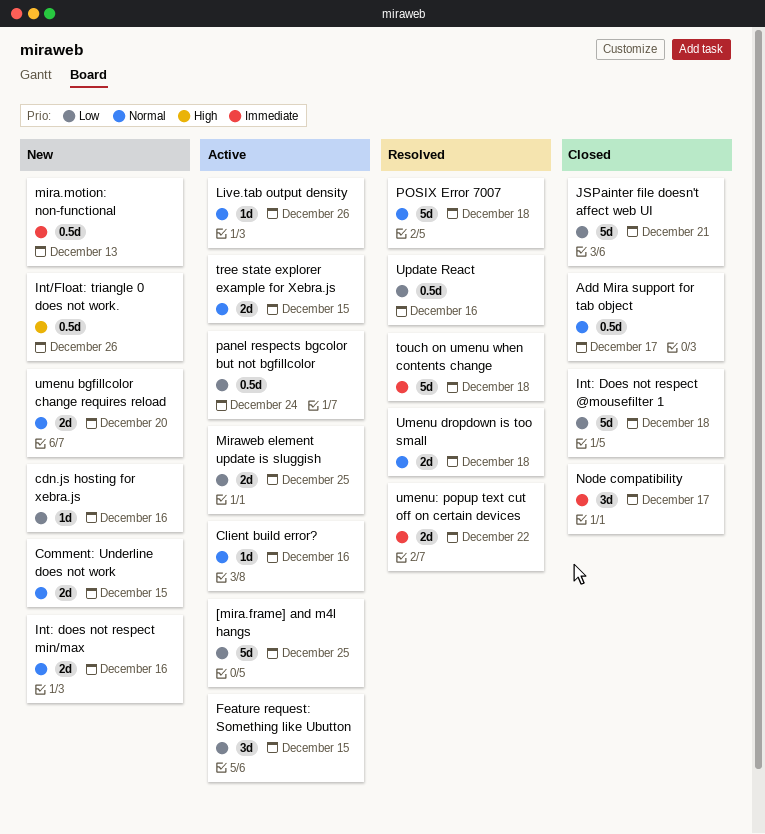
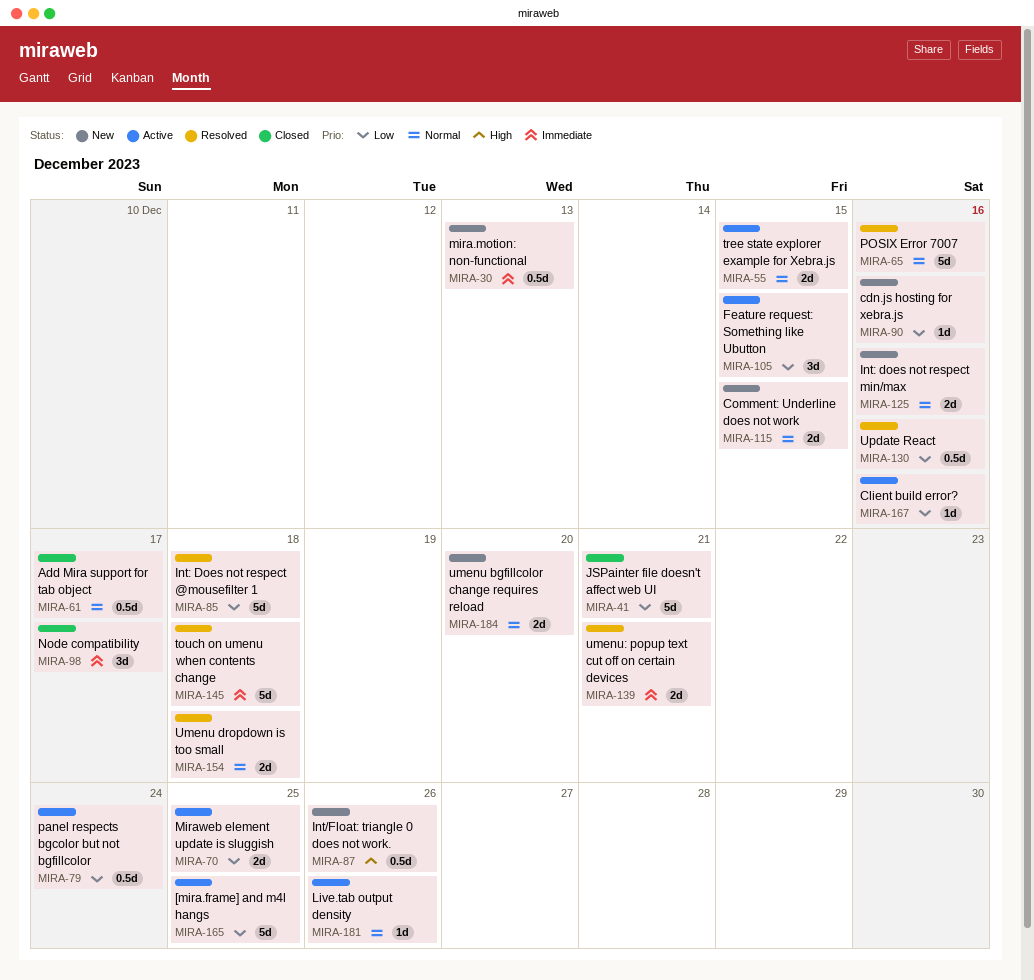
Client build error?, priority: Normal -> Low
Int: Does not respect @mousefilter 1, status: Closed -> Resolved
POSIX Error 7007, due: Dec 18 -> Dec 16
umenu: popup text cut off on certain devices, due: Dec 22 -> Dec 21

